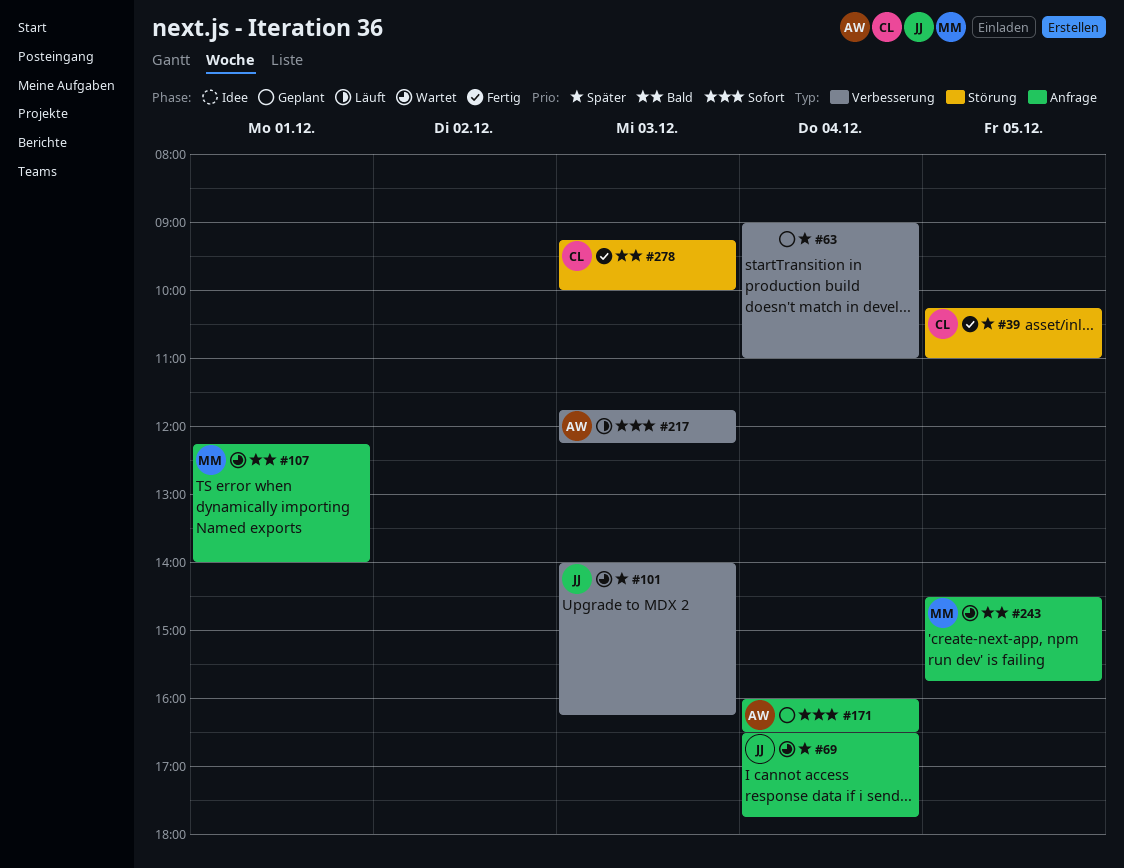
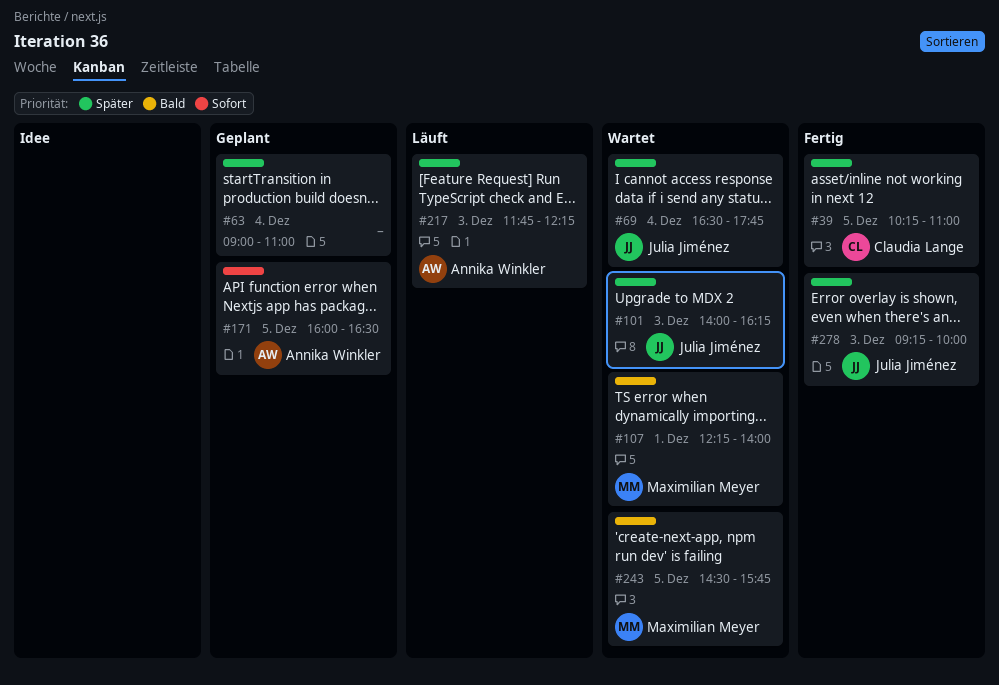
#171, day: Dec 4 -> Dec 5
#217, priority: Sofort -> Später
#278, owner: Claudia Lange -> Julia Jiménez
#278, priority: Bald -> Später

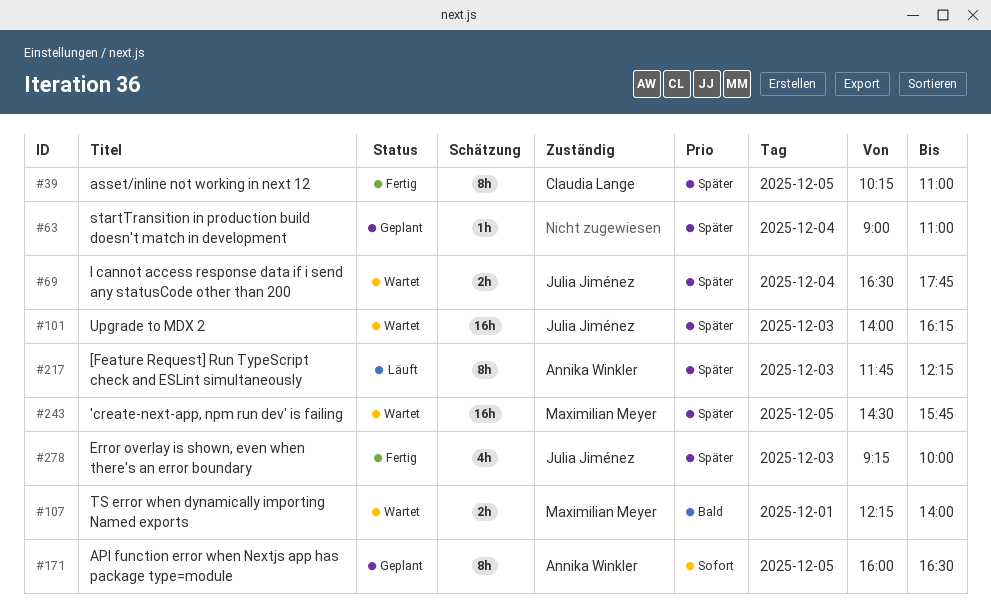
#243, priority: Bald -> Später

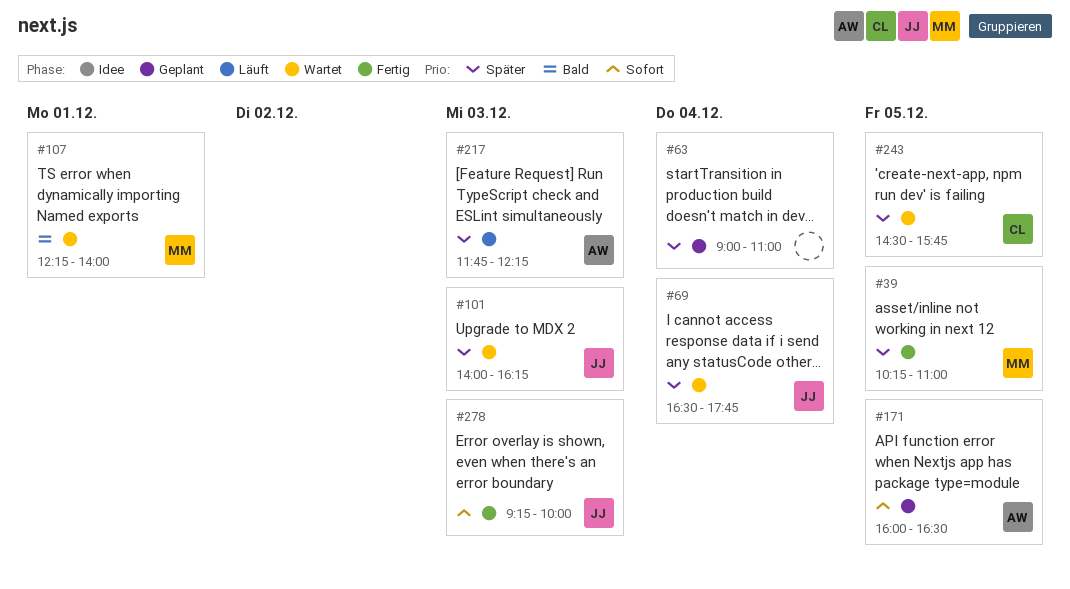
#39, owner: Claudia Lange -> Maximilian Meyer
#243, owner: Maximilian Meyer -> Claudia Lange
#278, priority: Später -> Sofort

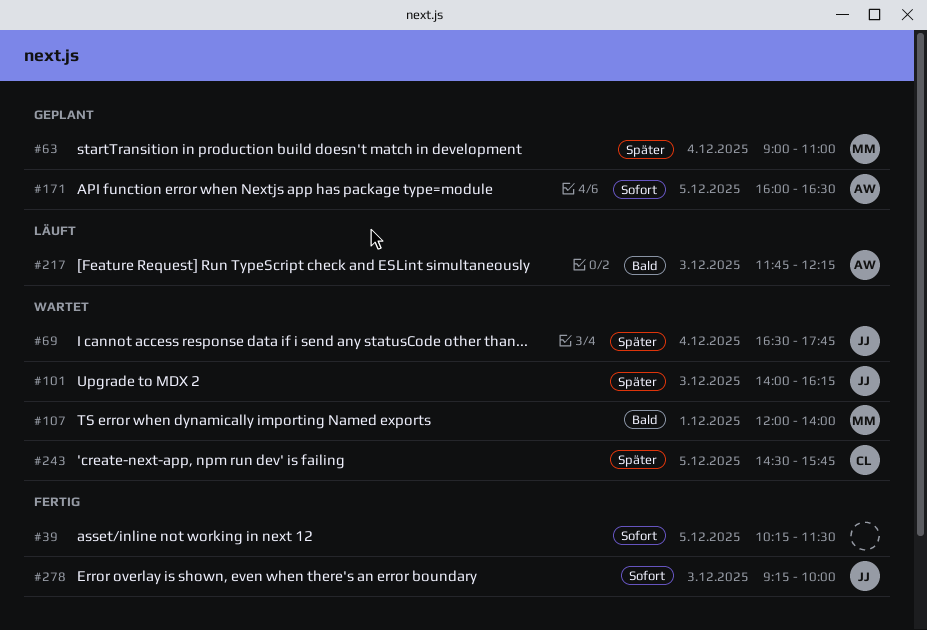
#39, owner: MM -> none
#39, priority: Später -> Sofort
#39, ends: 11:00 -> 11:30
#63, owner: none -> MM
#107, begins: 12:15 -> 12:00
#217, priority: Später -> Bald

